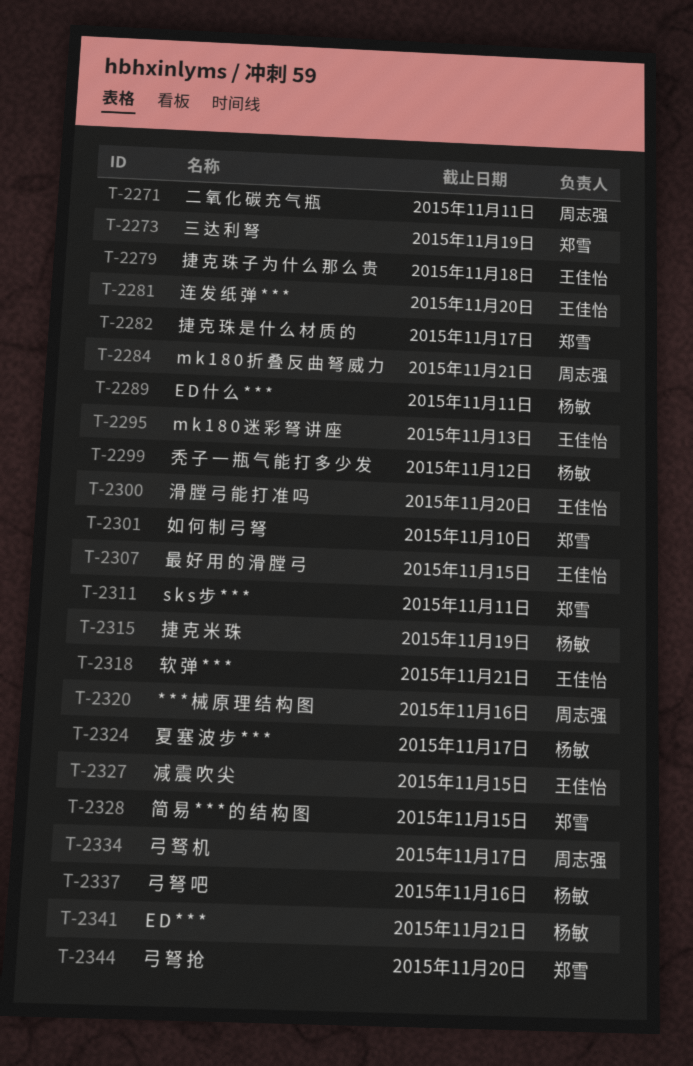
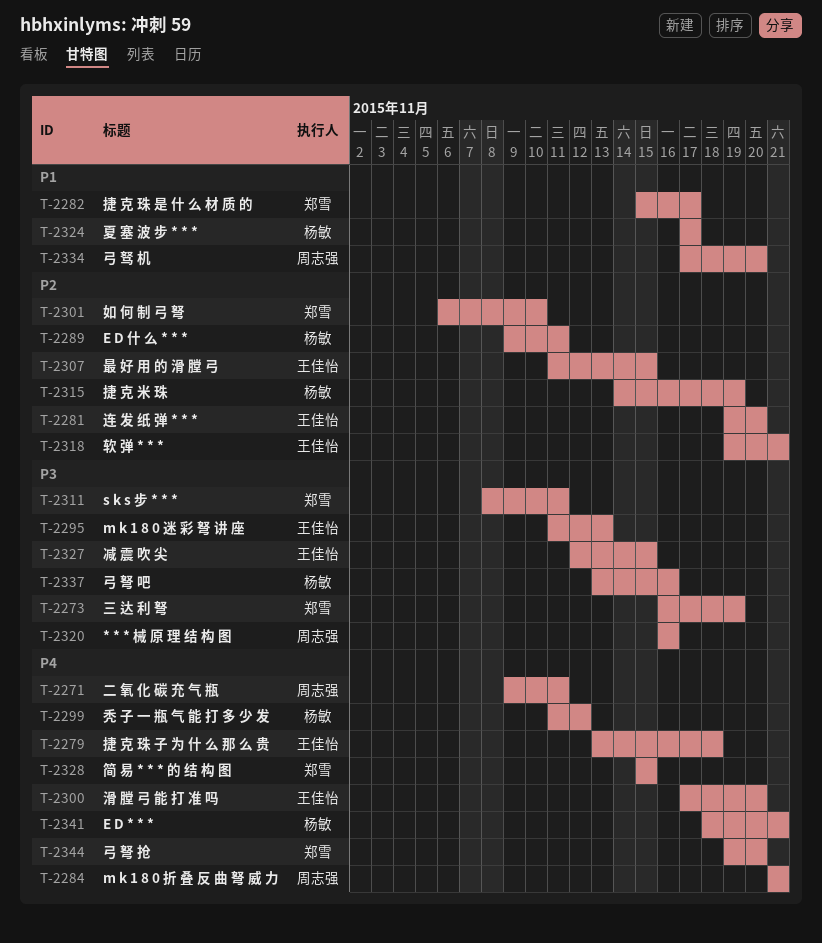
T-2334, due: Nov 17 -> Nov 20

